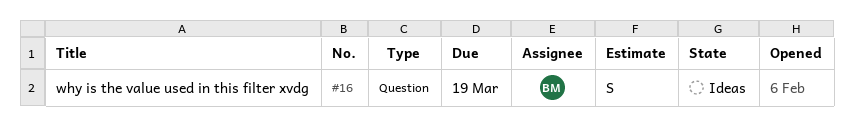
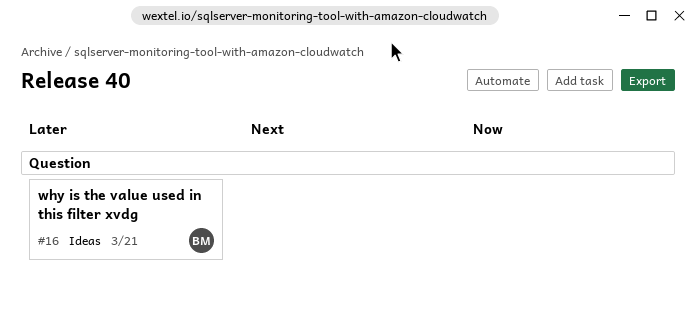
#16, due: Mar 19 -> Mar 21

